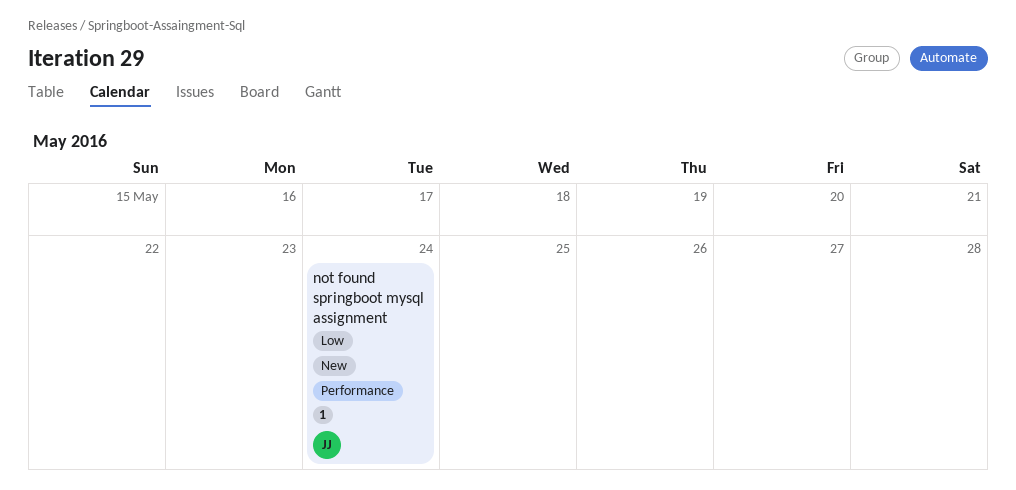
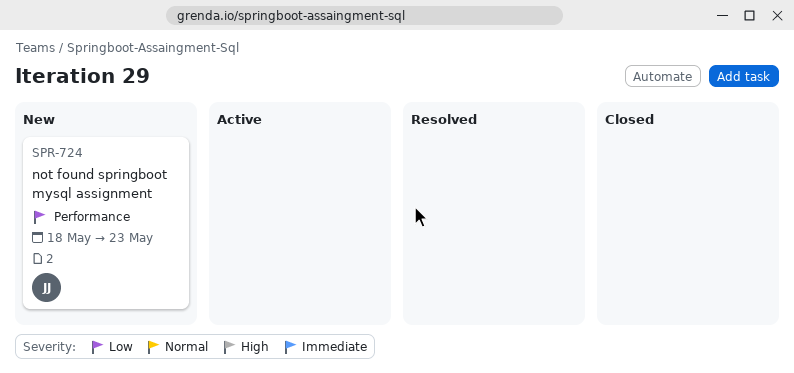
not found springboot mysql assignment, due: May 24 -> May 23

